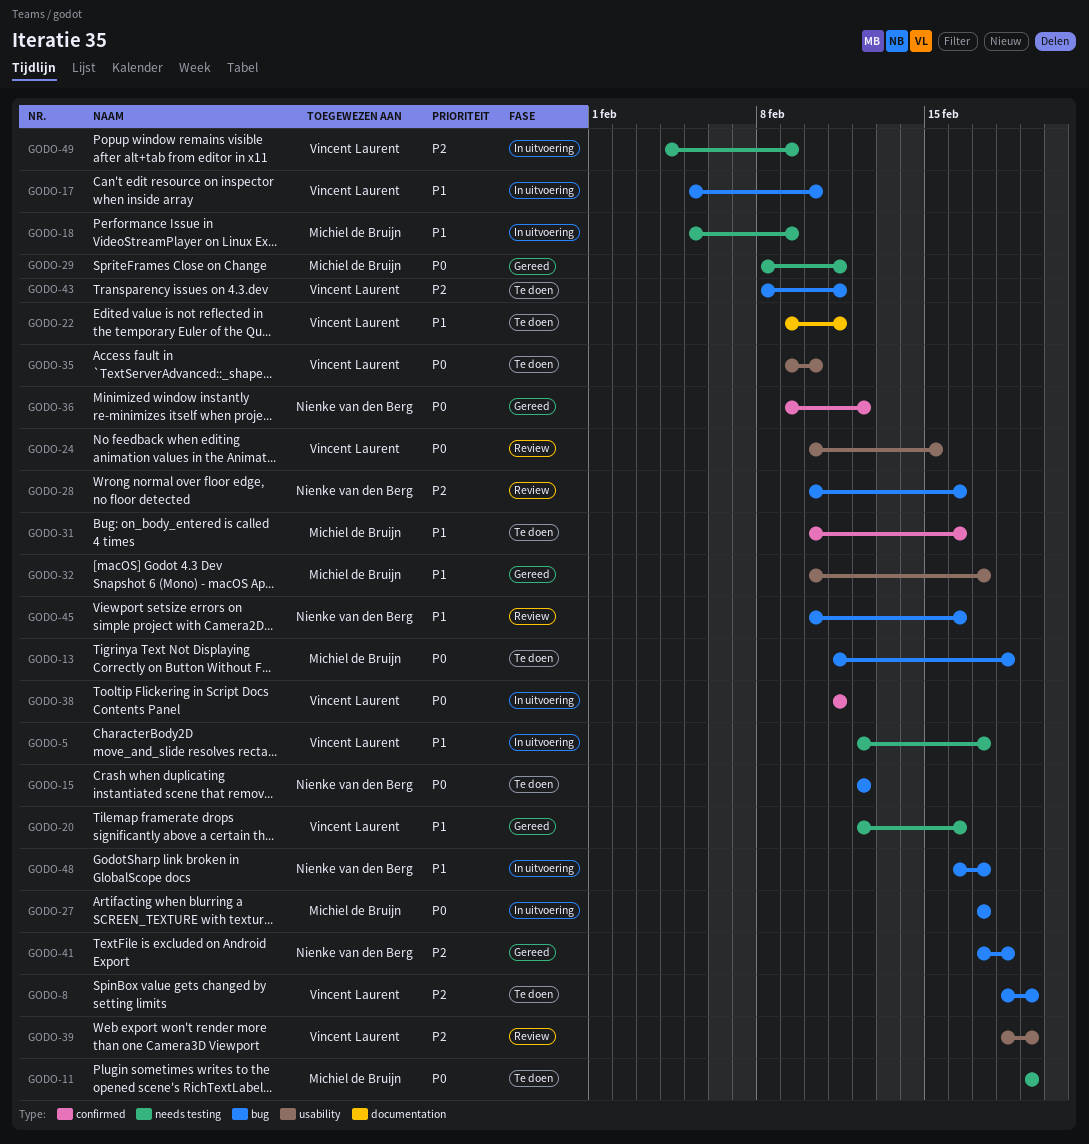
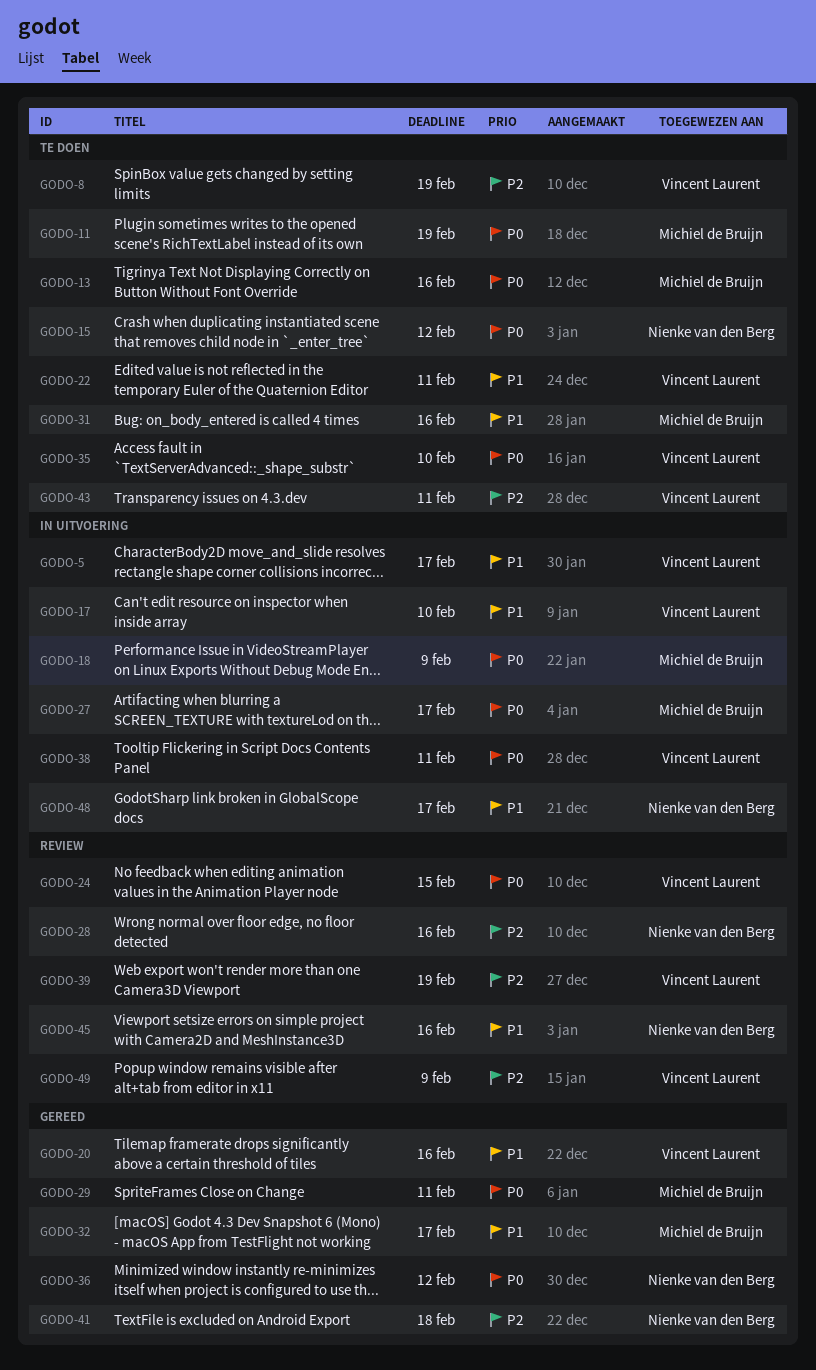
GODO-13, due: Feb 18 -> Feb 16
GODO-18, priority: P1 -> P0
GODO-49, status: In uitvoering -> Review

